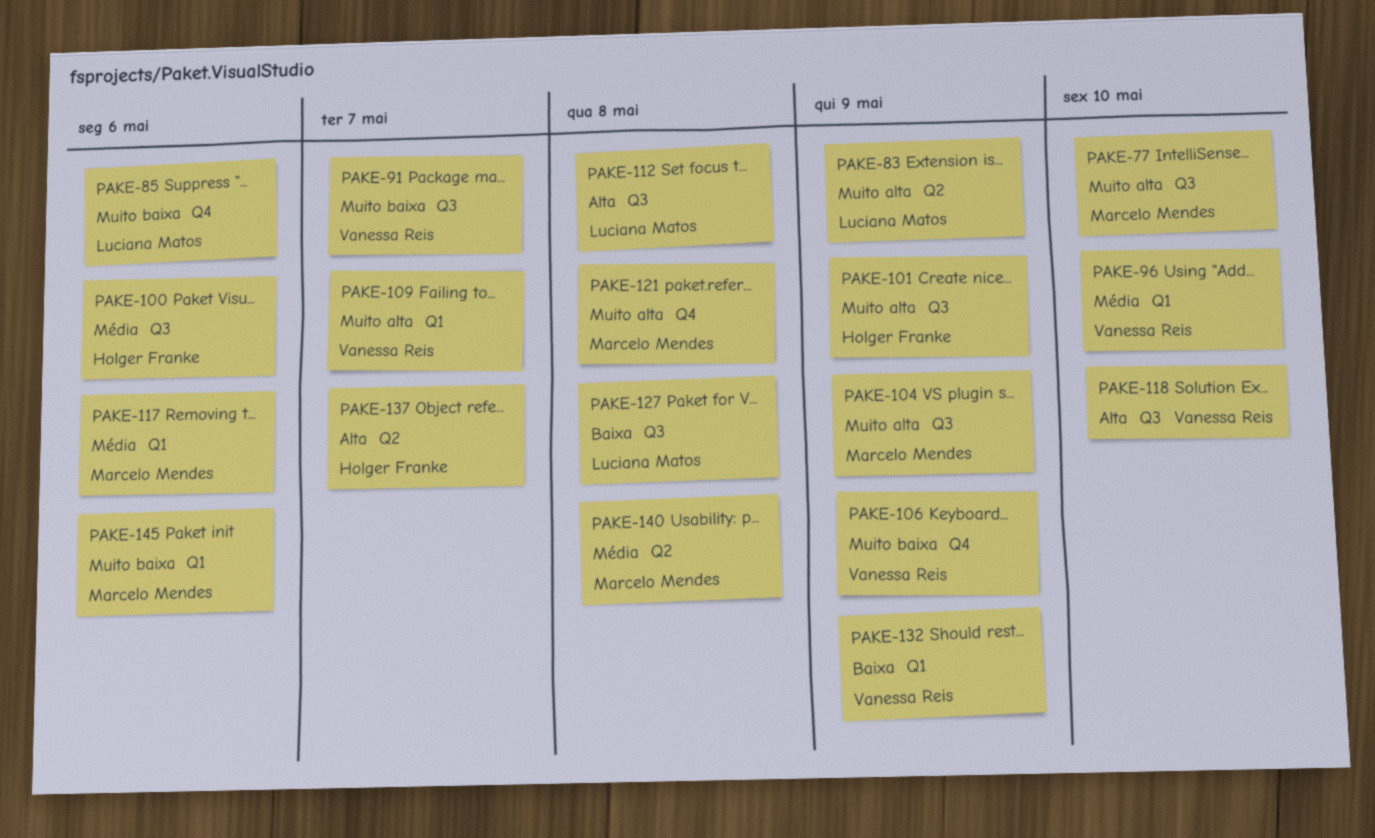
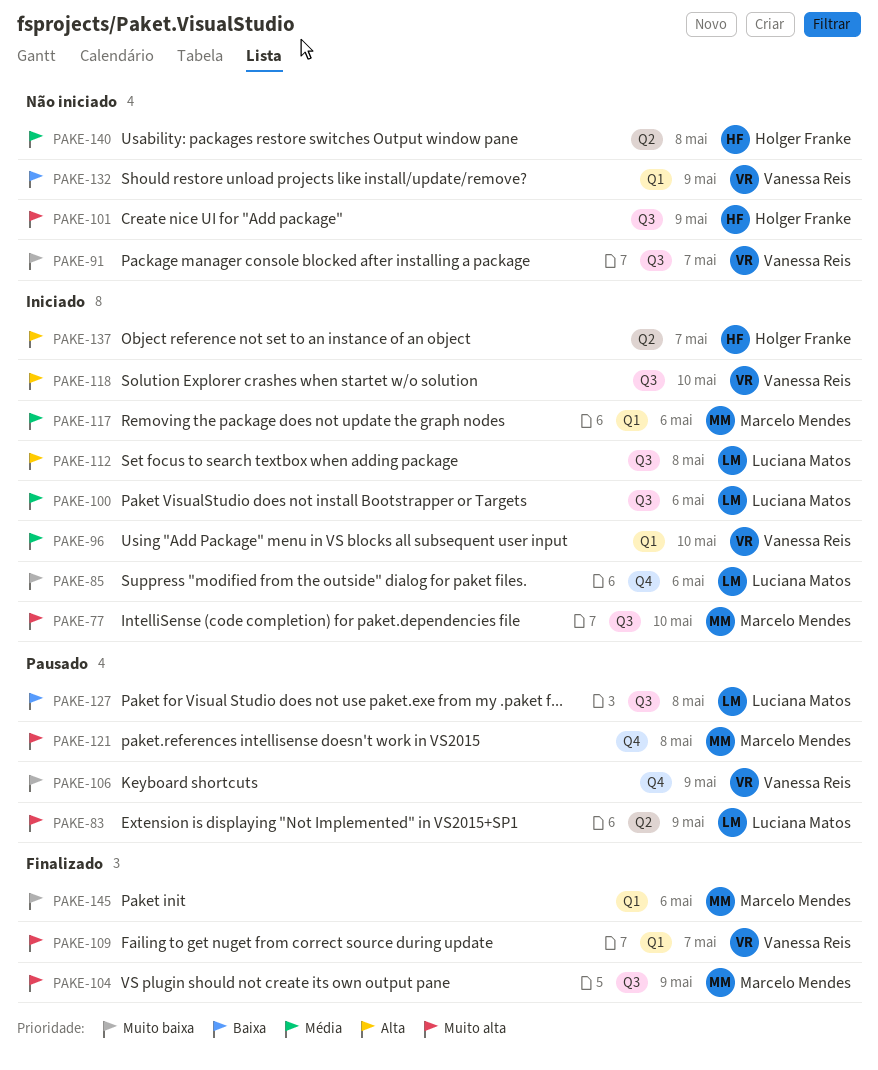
PAKE-100, owner: Holger Franke -> Luciana Matos
PAKE-140, owner: Marcelo Mendes -> Holger Franke

